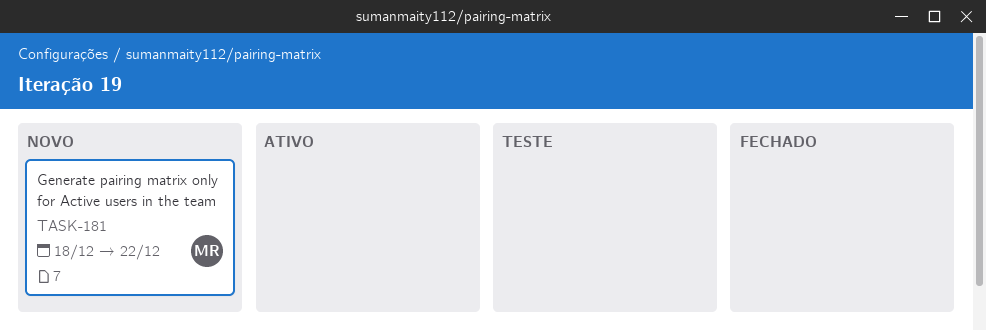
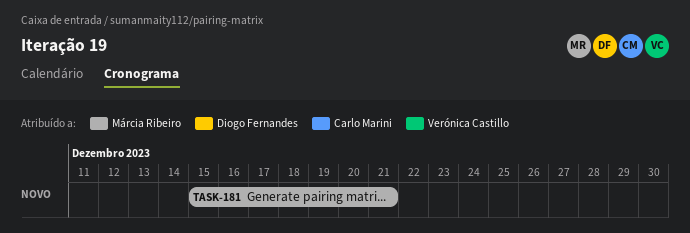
TASK-181, start: Dec 18 -> Dec 15
TASK-181, due: Dec 22 -> Dec 21

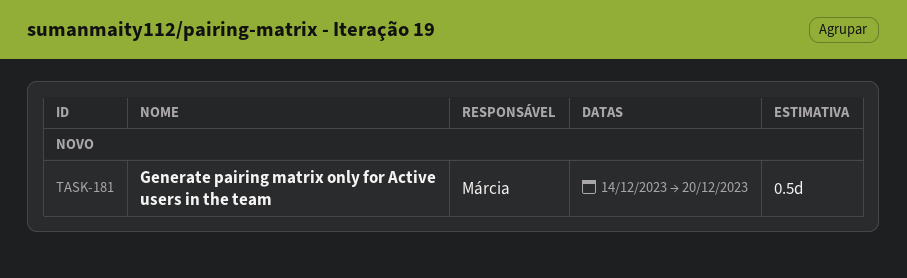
TASK-181, start: Dec 15 -> Dec 14
TASK-181, due: Dec 21 -> Dec 20

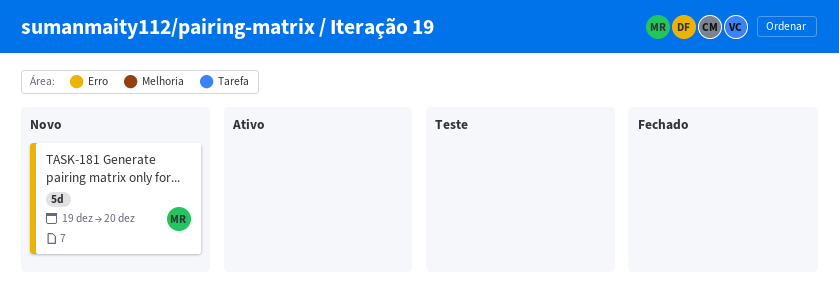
TASK-181, estimate: 0.5d -> 5d
TASK-181, start: Dec 14 -> Dec 19

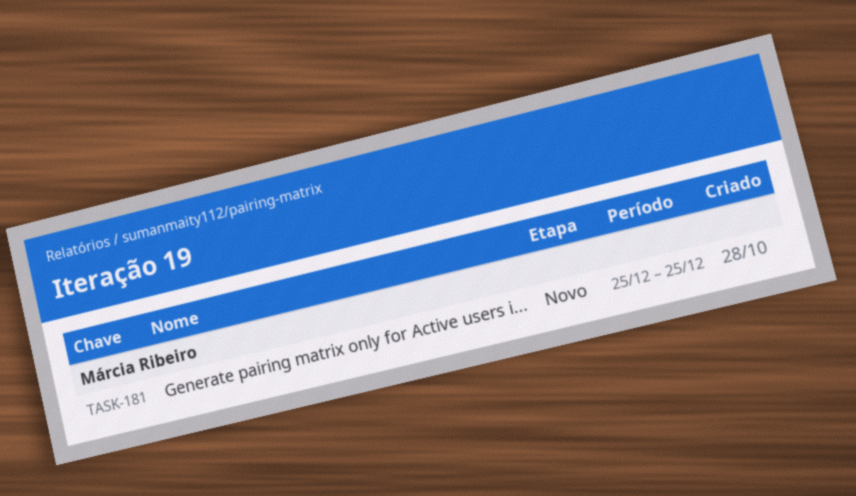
TASK-181, start: Dec 19 -> Dec 25
TASK-181, due: Dec 20 -> Dec 25

